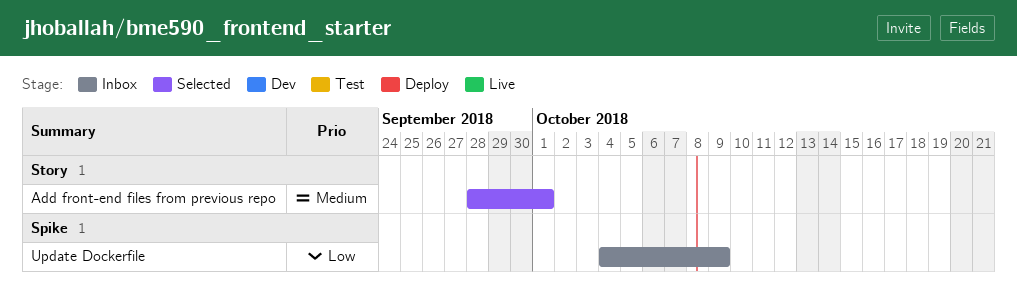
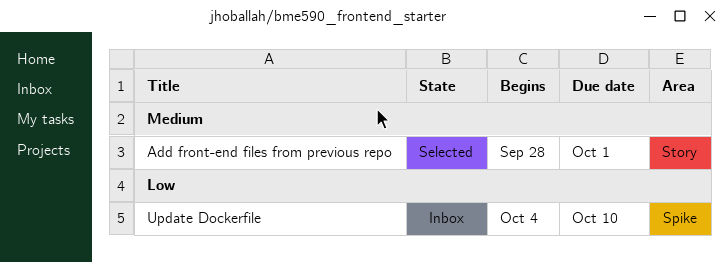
Update Dockerfile, due: Oct 9 -> Oct 10

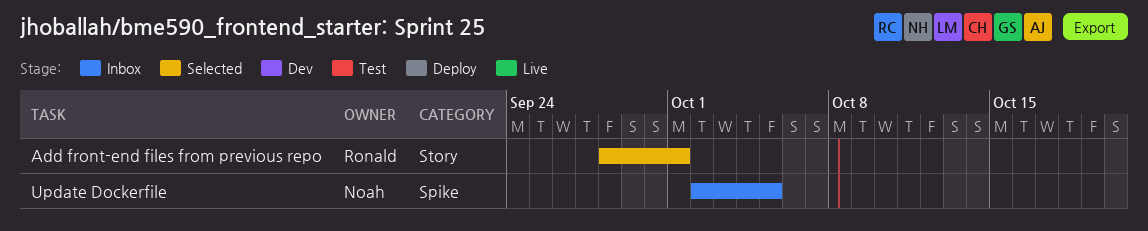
Update Dockerfile, start: Oct 4 -> Oct 2
Update Dockerfile, due: Oct 10 -> Oct 5

